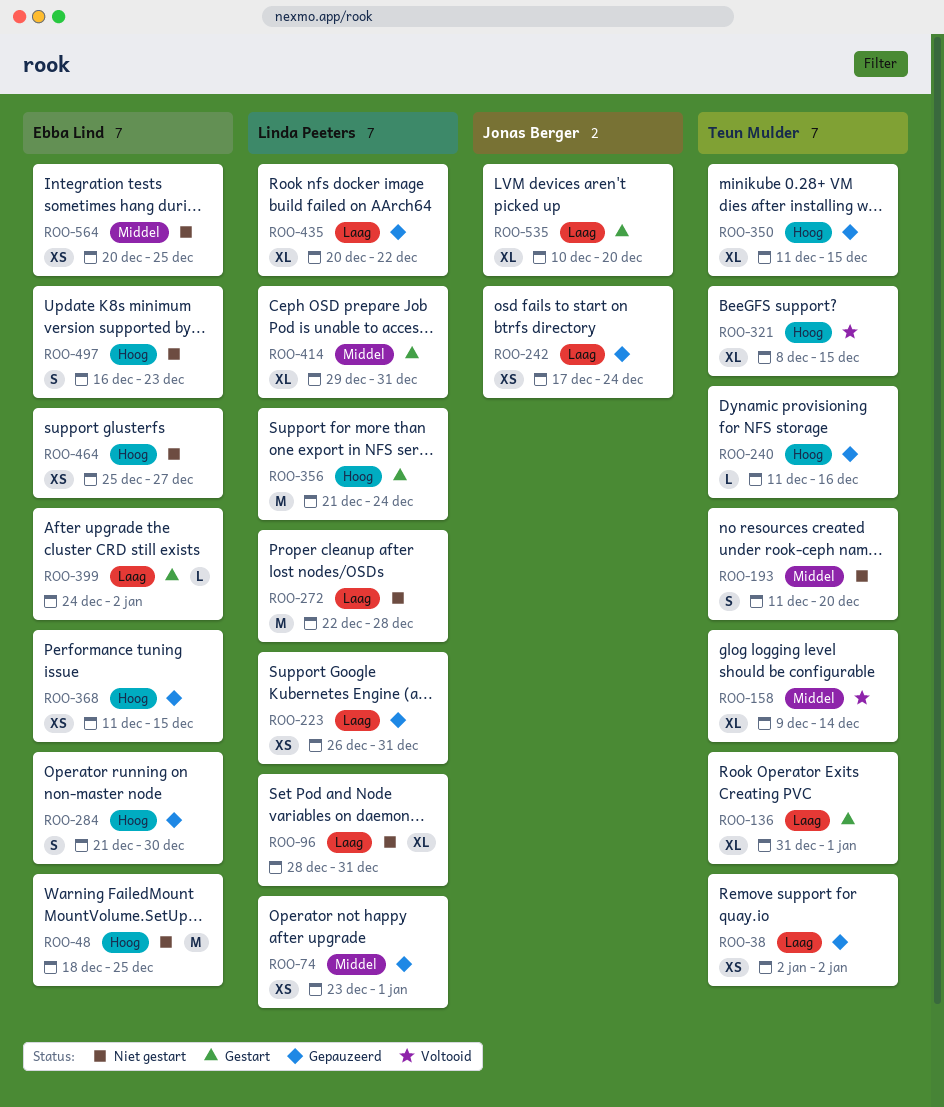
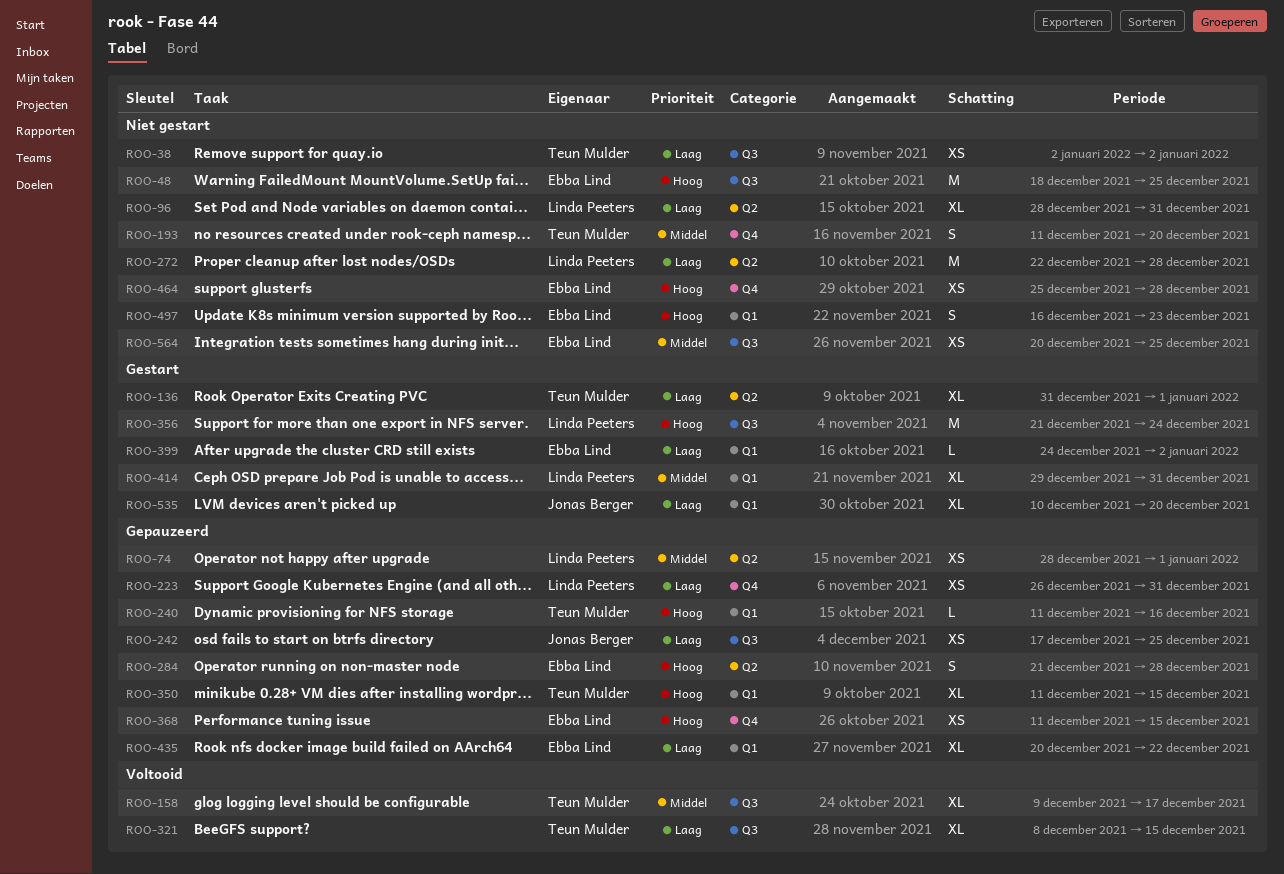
ROO-38, status: Gepauzeerd -> Niet gestart
ROO-74, start: Dec 23 -> Dec 28
ROO-158, due: Dec 14 -> Dec 17
ROO-242, due: Dec 24 -> Dec 25
ROO-284, due: Dec 30 -> Dec 28
ROO-321, priority: Hoog -> Laag
ROO-435, owner: Linda Peeters -> Ebba Lind
ROO-464, due: Dec 27 -> Dec 28

